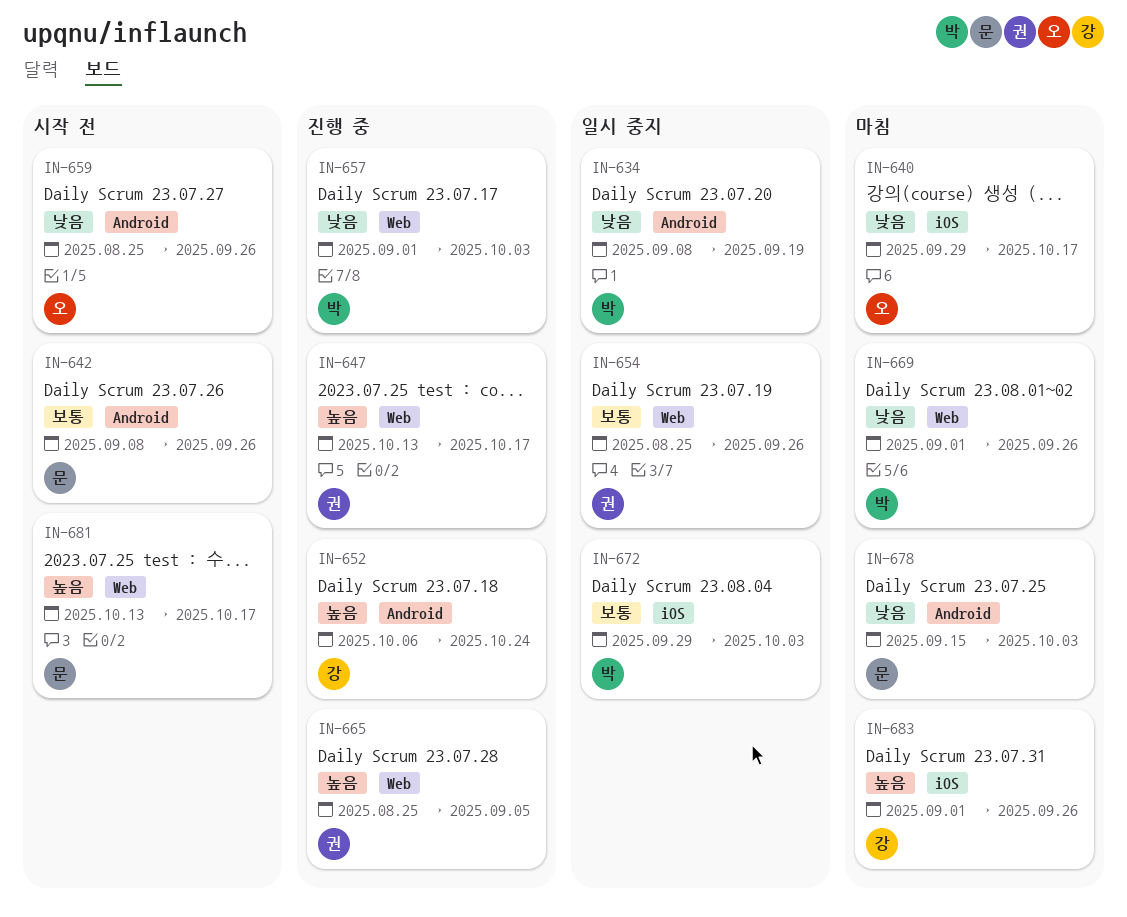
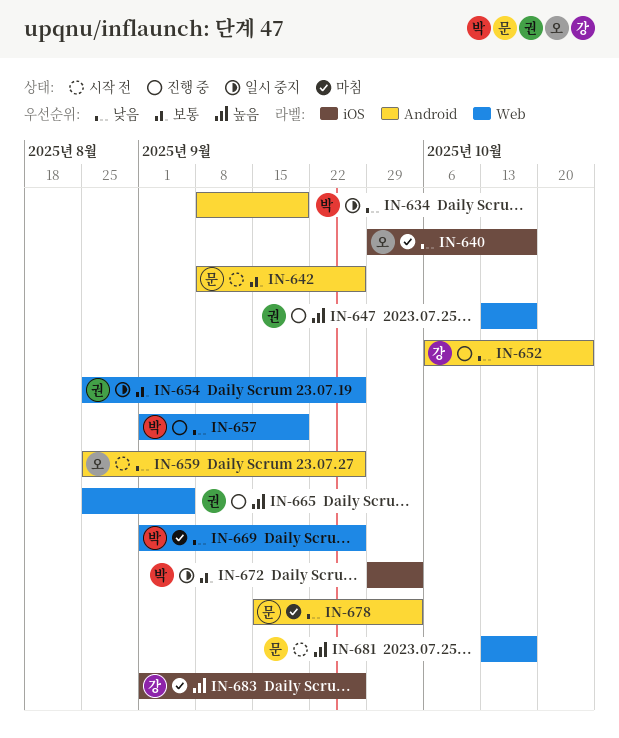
IN-652, priority: 높음 -> 낮음
IN-657, due: Oct 3 -> Sep 19

